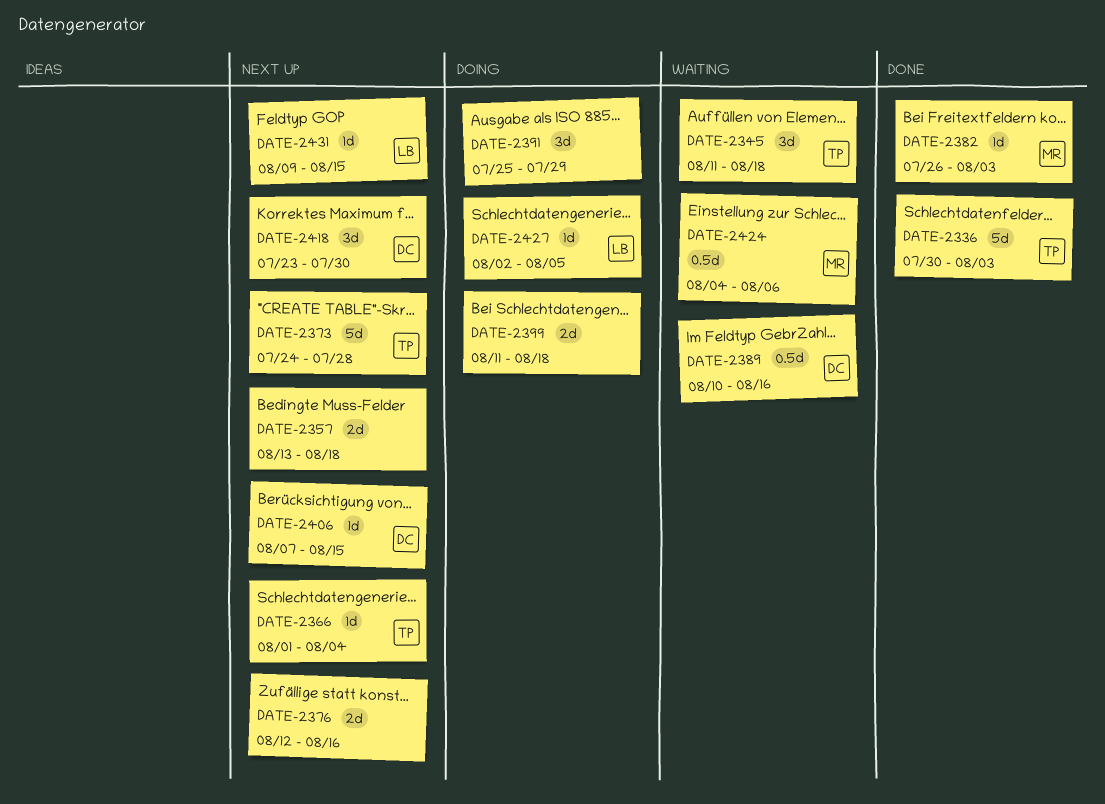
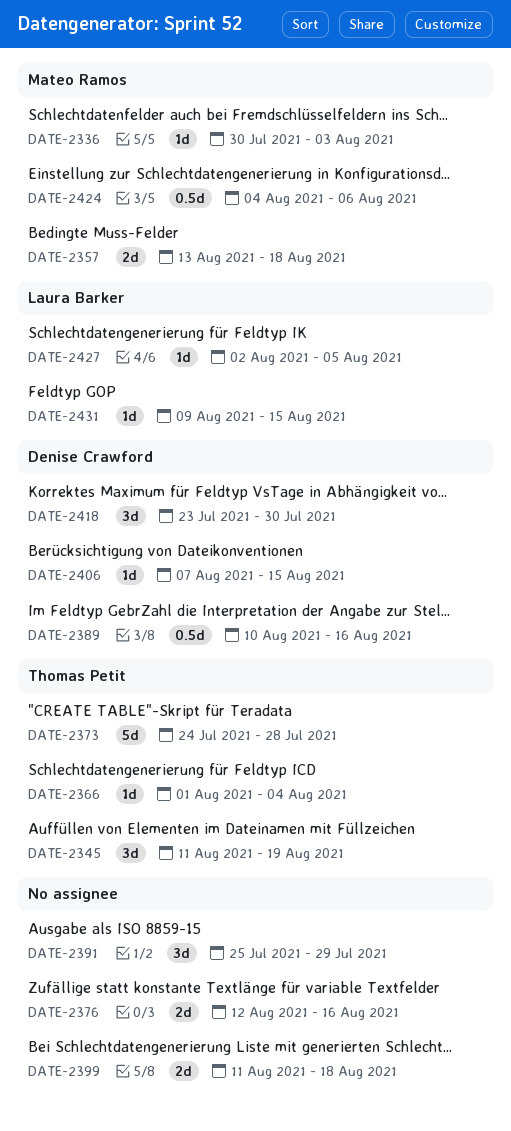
DATE-2336, owner: Thomas Petit -> Mateo Ramos
DATE-2336, estimate: 5d -> 1d
DATE-2345, due: Aug 18 -> Aug 19
DATE-2357, owner: none -> Mateo Ramos
DATE-2382: present -> none

